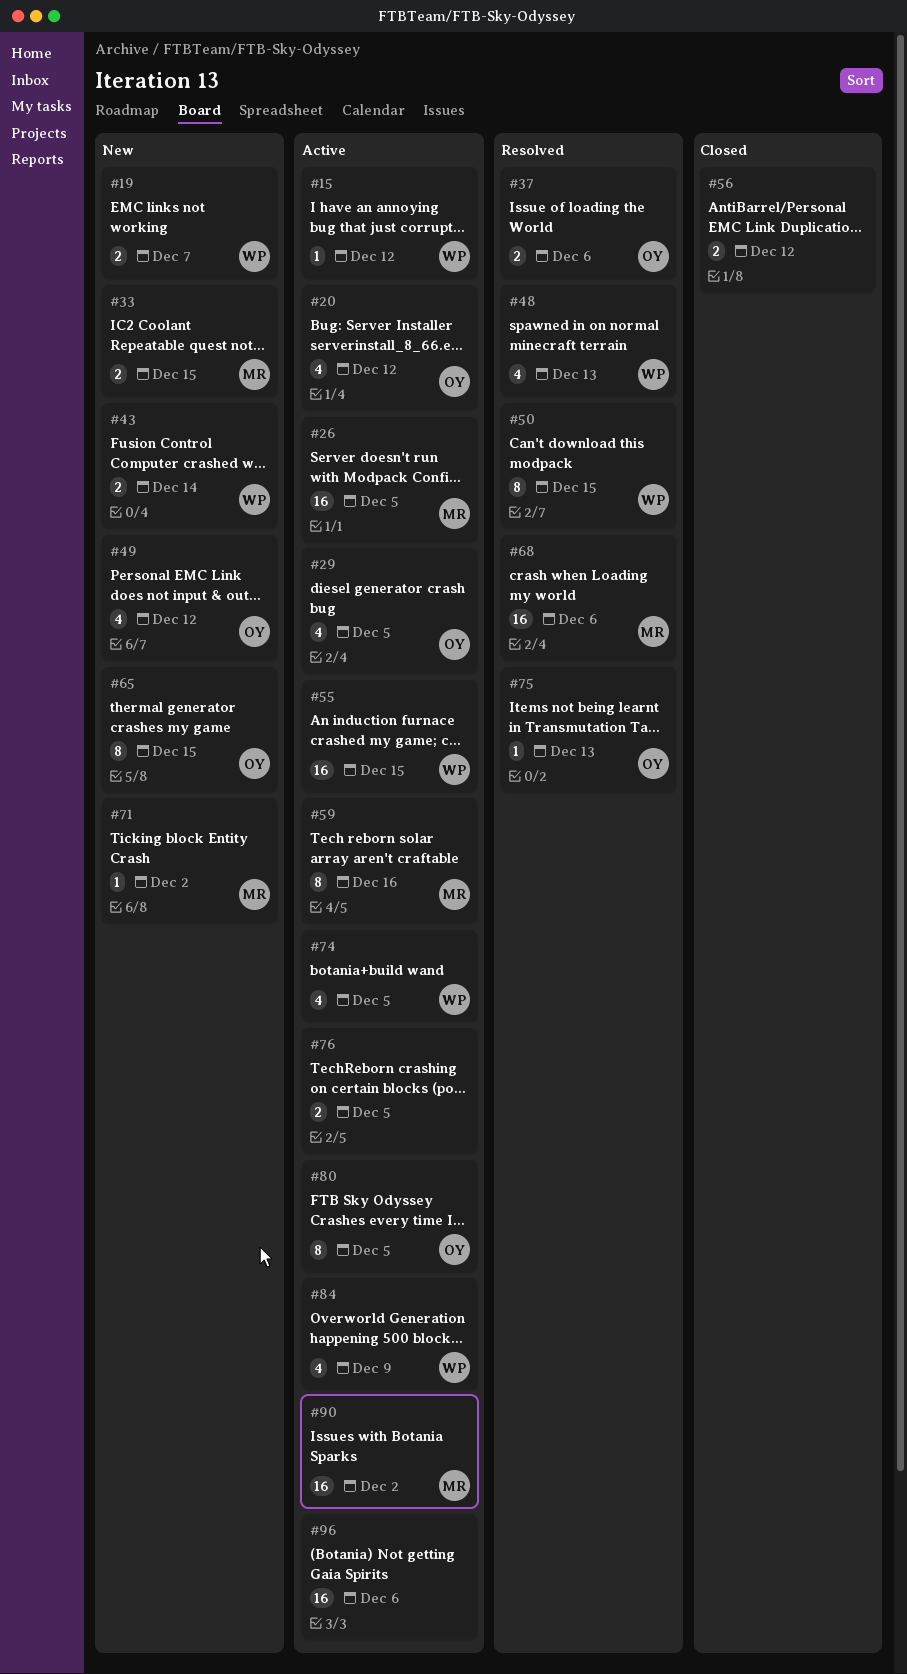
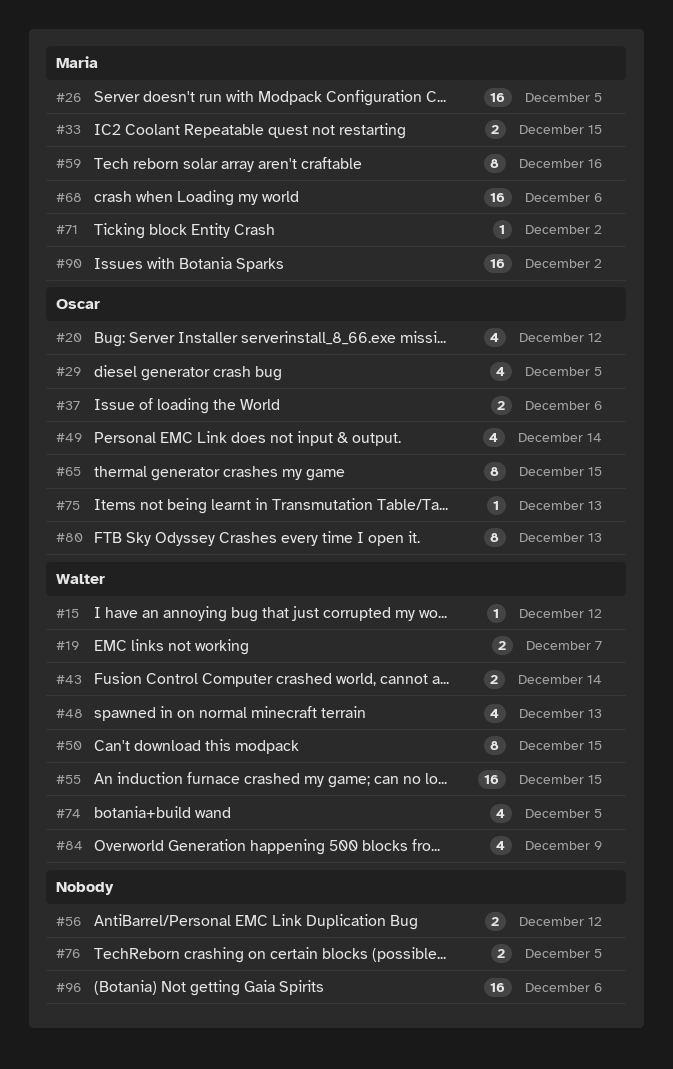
#49, due: Dec 12 -> Dec 14
#80, due: Dec 5 -> Dec 13

